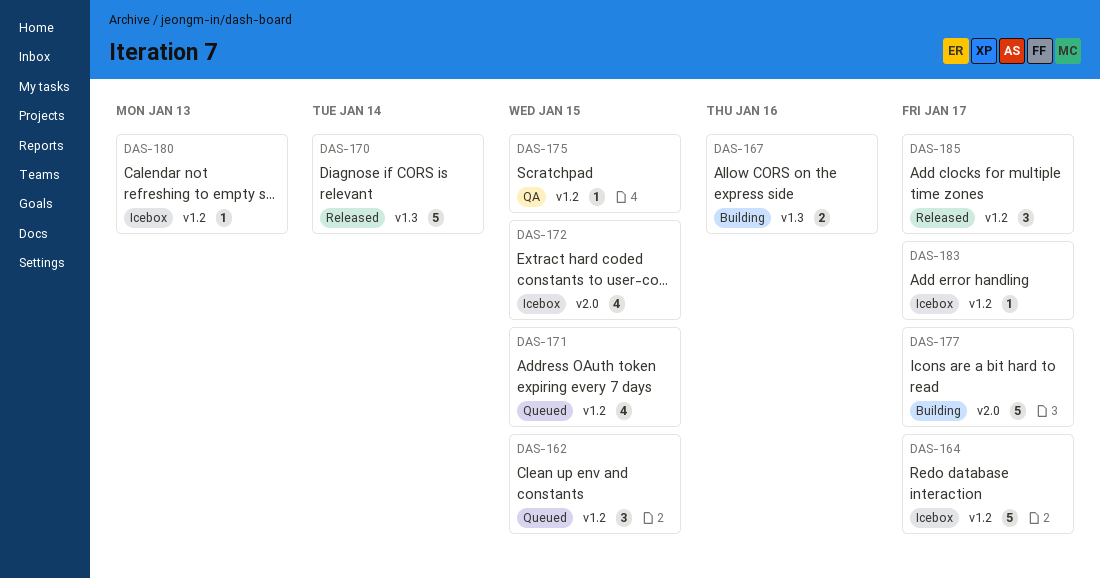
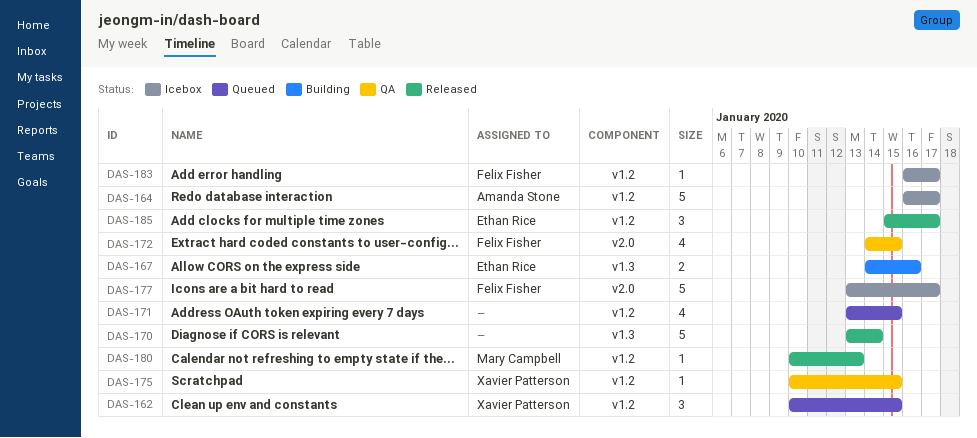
DAS-172, status: Icebox -> QA
DAS-177, status: Building -> Icebox
DAS-180, status: Icebox -> Released

